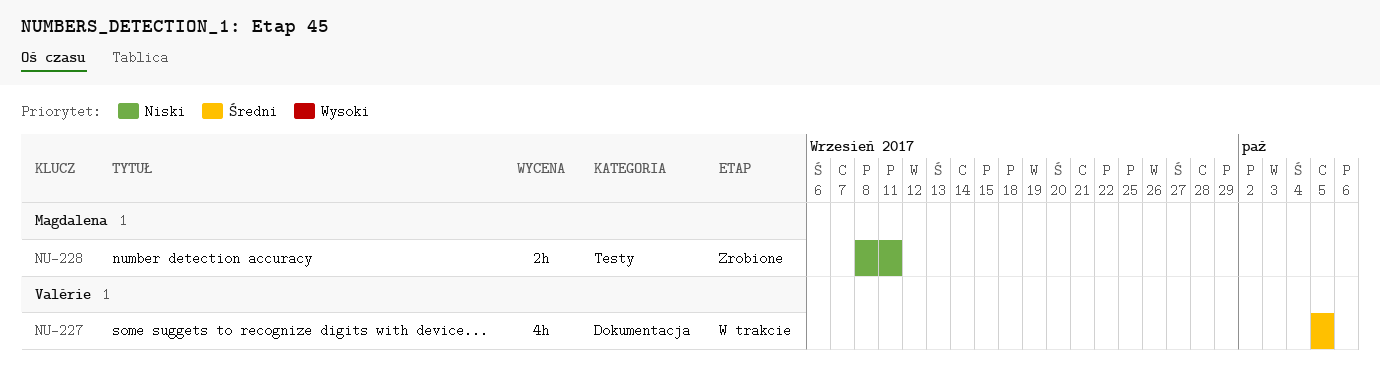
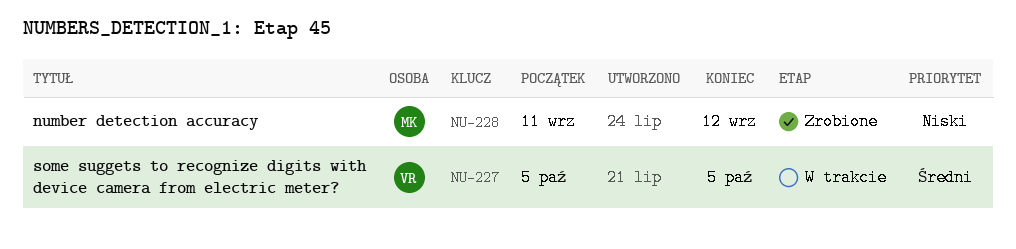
NU-228, start: Sep 8 -> Sep 11
NU-228, due: Sep 11 -> Sep 12

